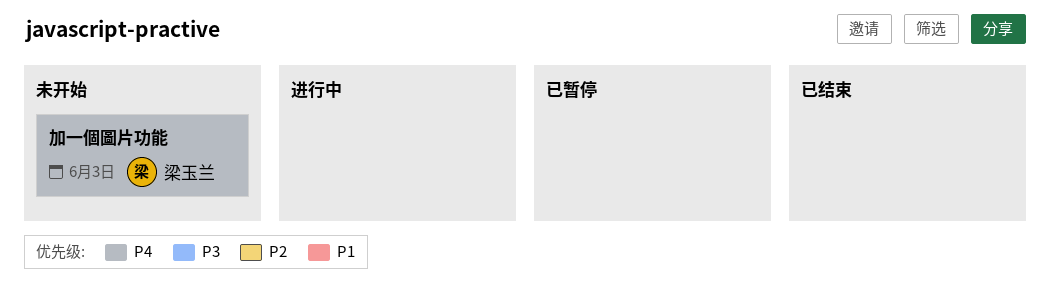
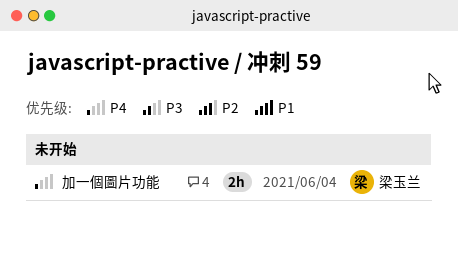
加一個圖片功能, due: Jun 3 -> Jun 4

